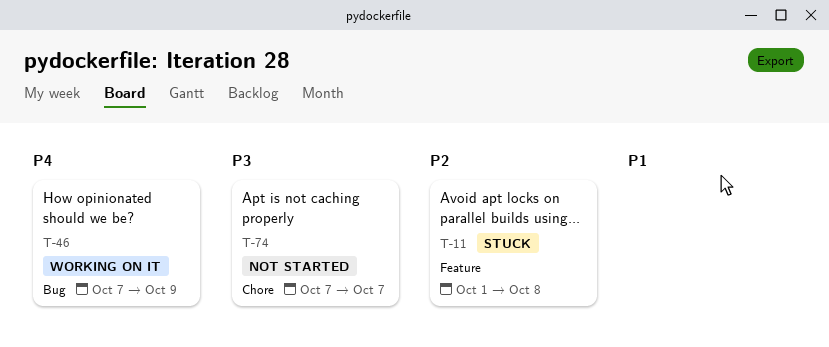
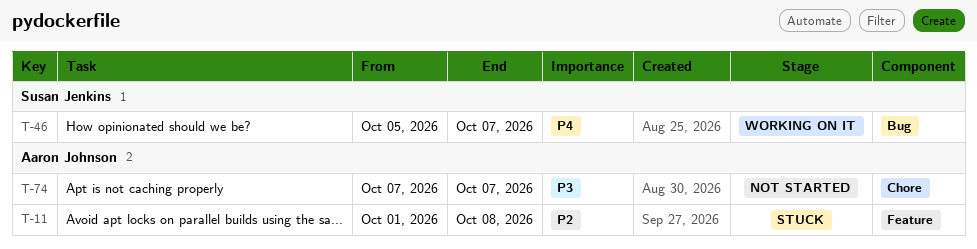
T-46, start: Oct 7 -> Oct 5
T-46, due: Oct 9 -> Oct 7

